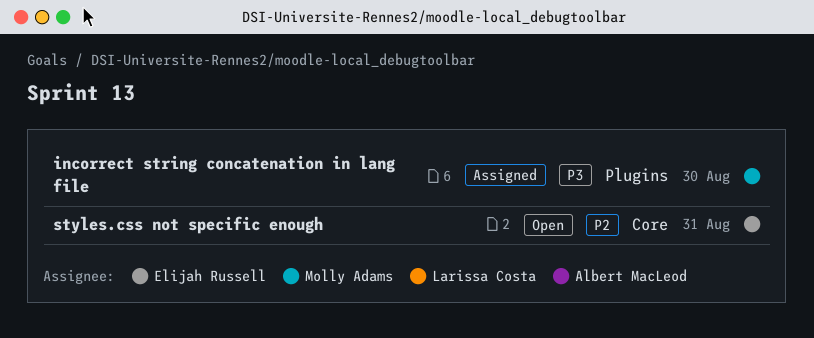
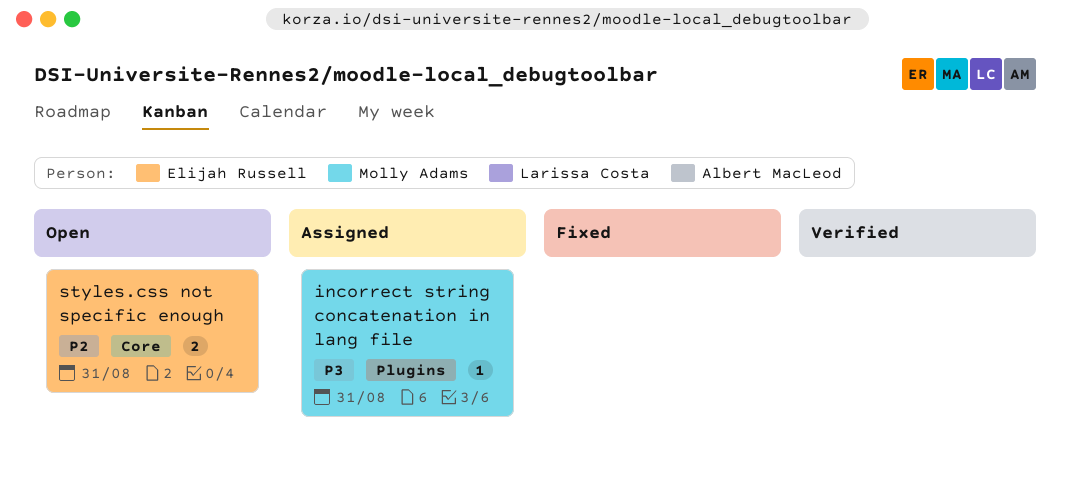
incorrect string concatenation in lang file, due: Aug 30 -> Aug 31

